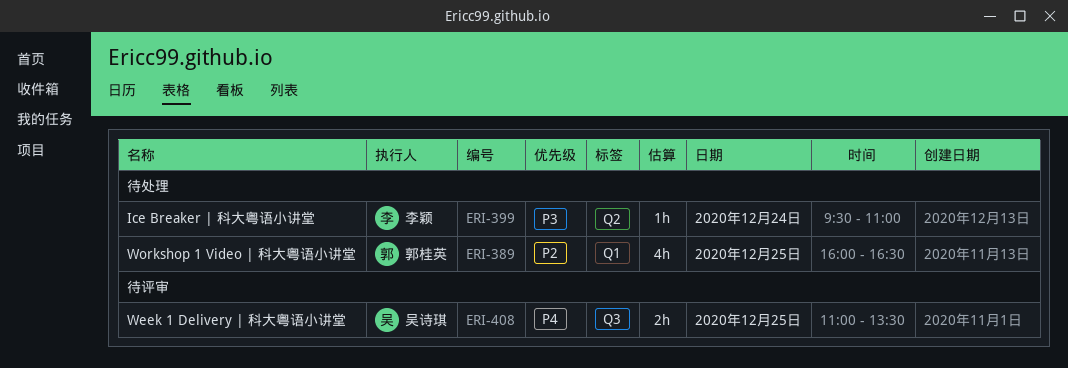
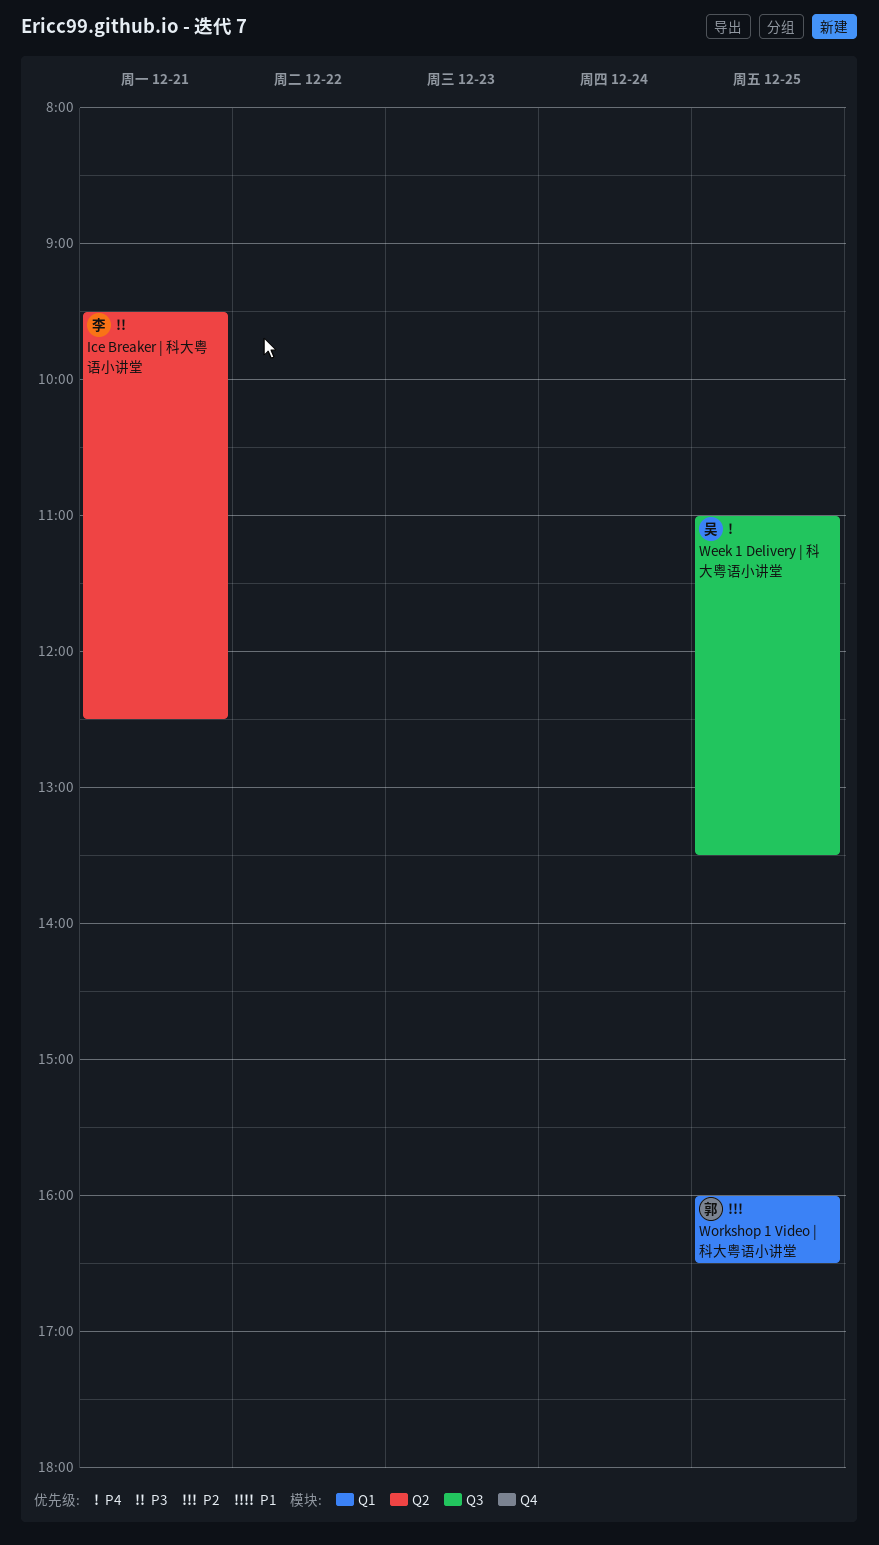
Ice Breaker | 科大粤语小讲堂, day: Dec 24 -> Dec 21
Ice Breaker | 科大粤语小讲堂, ends: 11:00 -> 12:30

